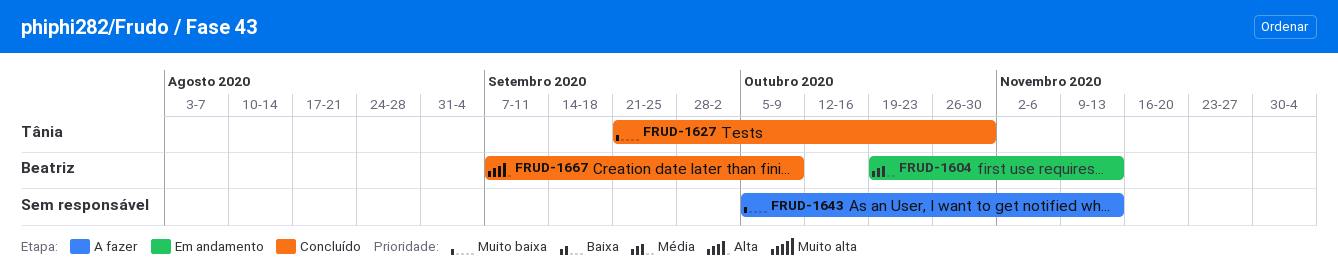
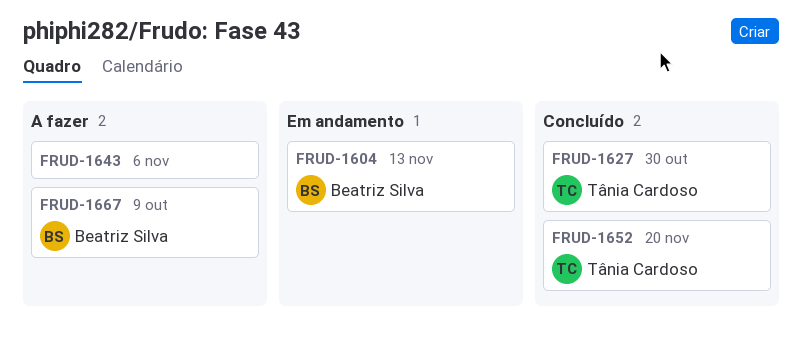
FRUD-1643, due: Nov 13 -> Nov 6
FRUD-1652: none -> present
FRUD-1667, status: Concluído -> A fazer

